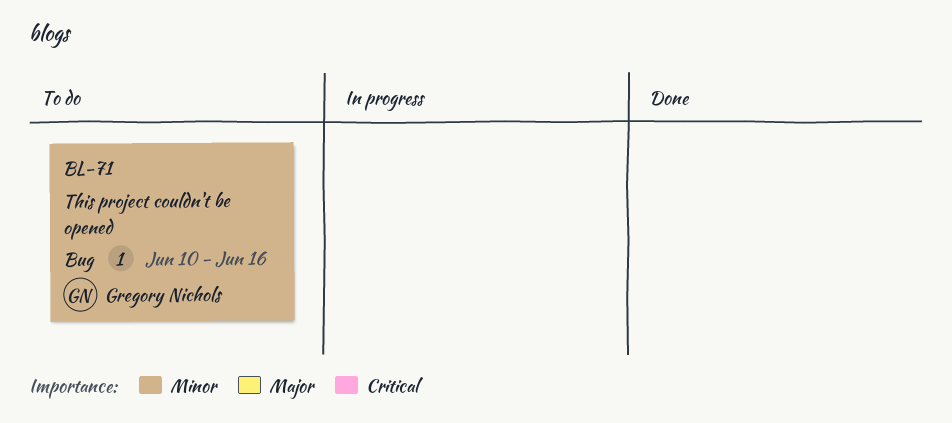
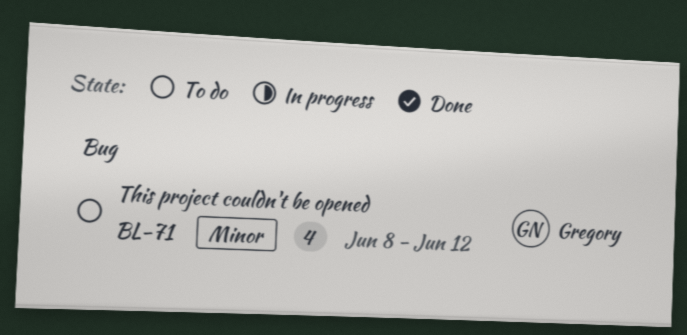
BL-71, estimate: 1 -> 4
BL-71, start: Jun 10 -> Jun 8
BL-71, due: Jun 16 -> Jun 12

